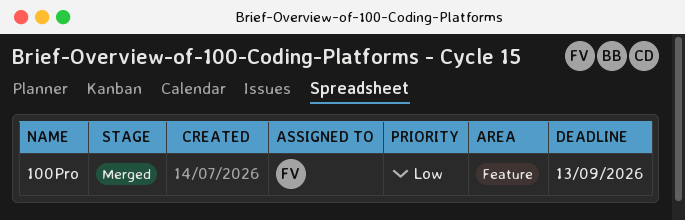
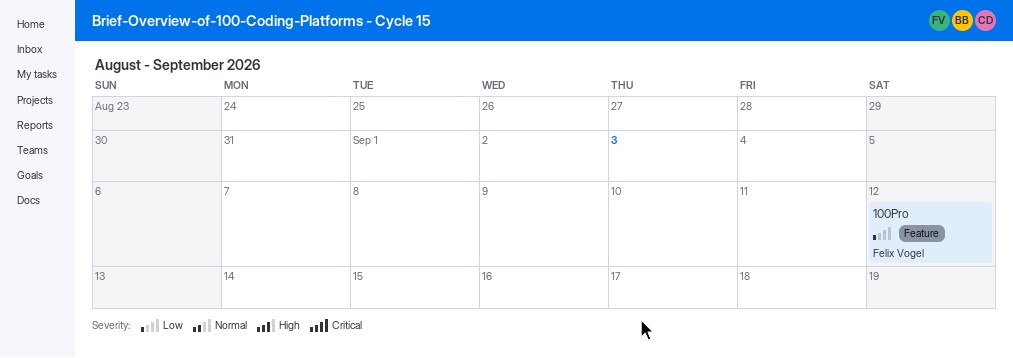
100Pro, due: Sep 13 -> Sep 12

